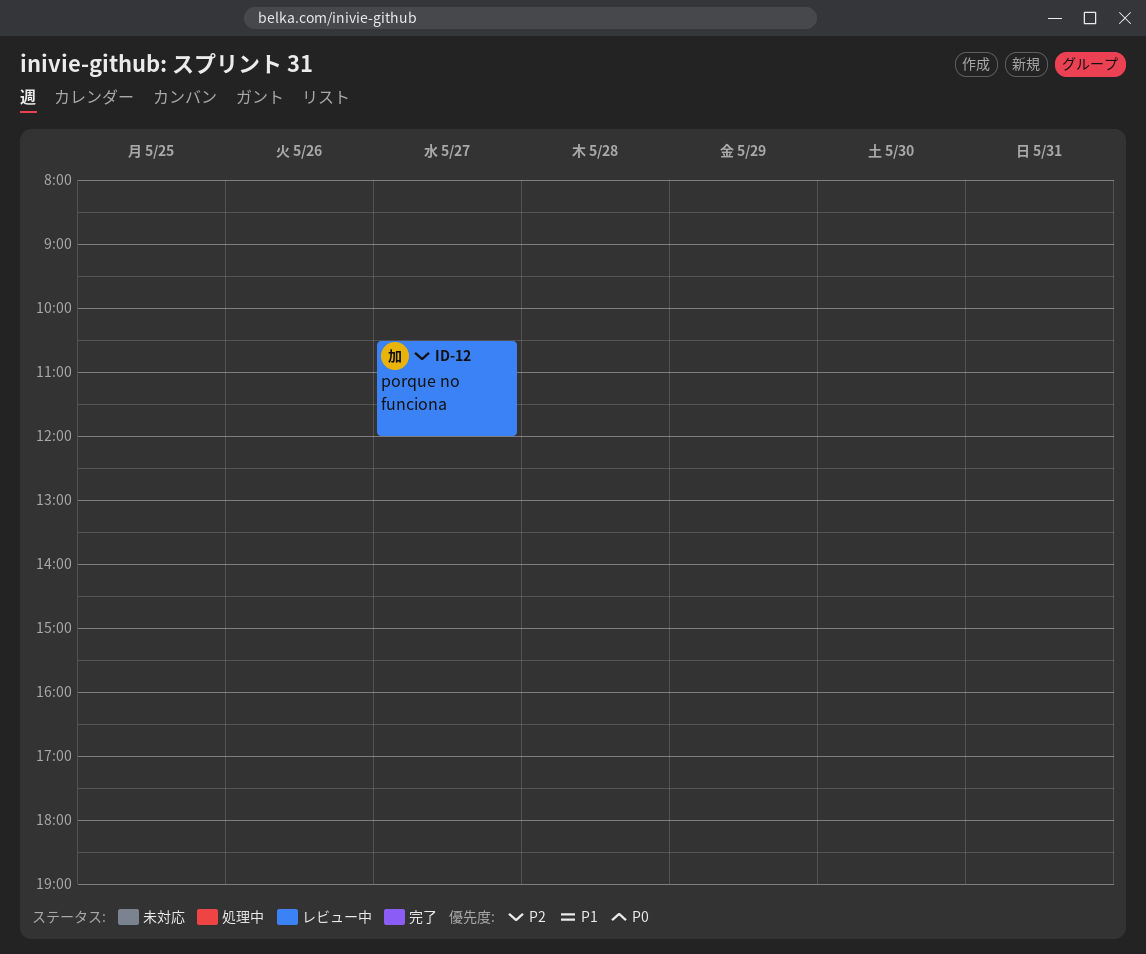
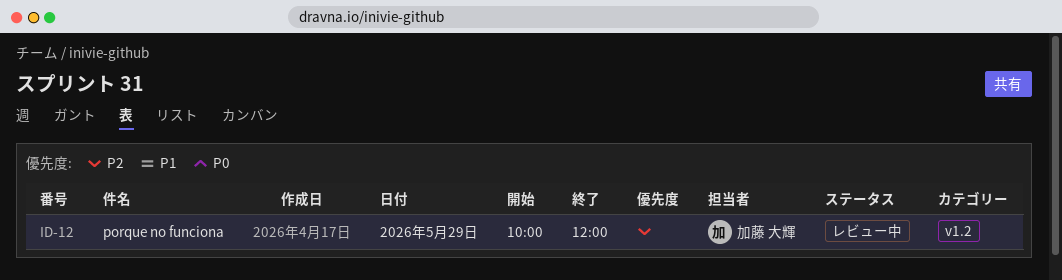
ID-12, day: May 27 -> May 29
ID-12, begins: 10:30 -> 10:00

